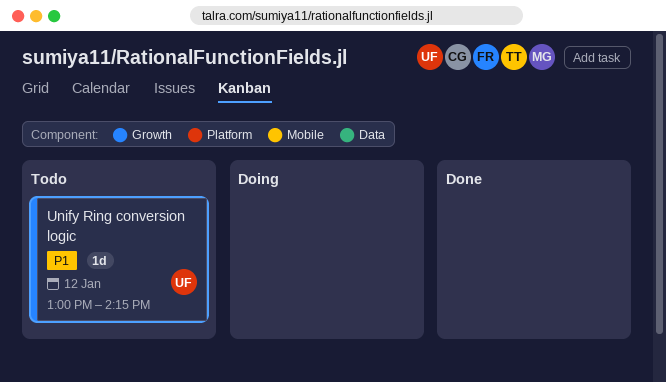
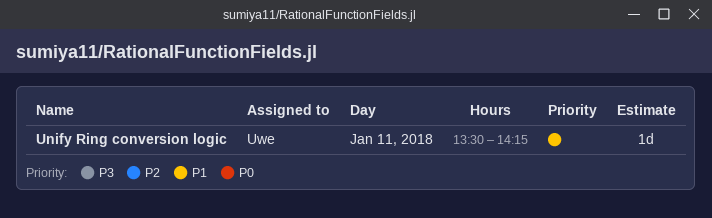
Unify Ring conversion logic, day: Jan 12 -> Jan 11
Unify Ring conversion logic, begins: 13:00 -> 13:30

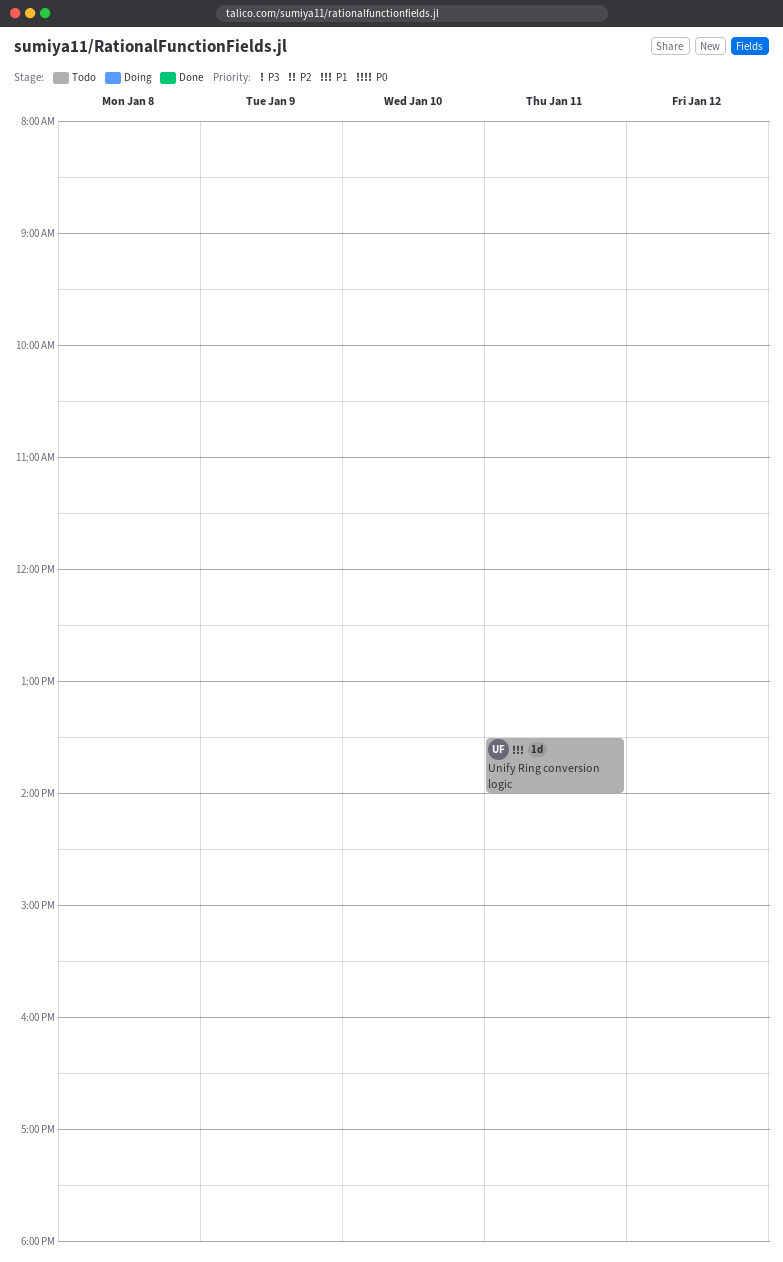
Unify Ring conversion logic, ends: 14:15 -> 14:00

